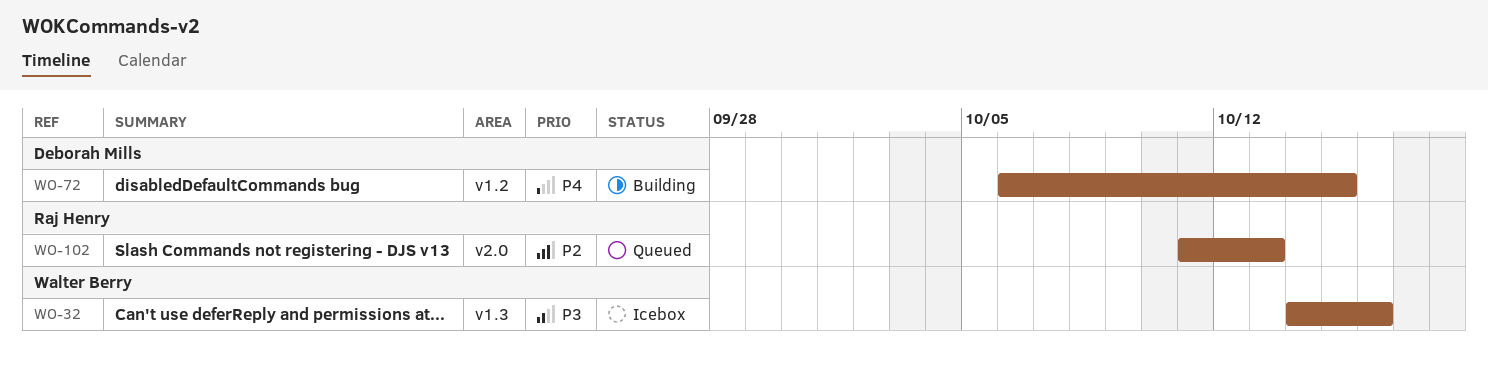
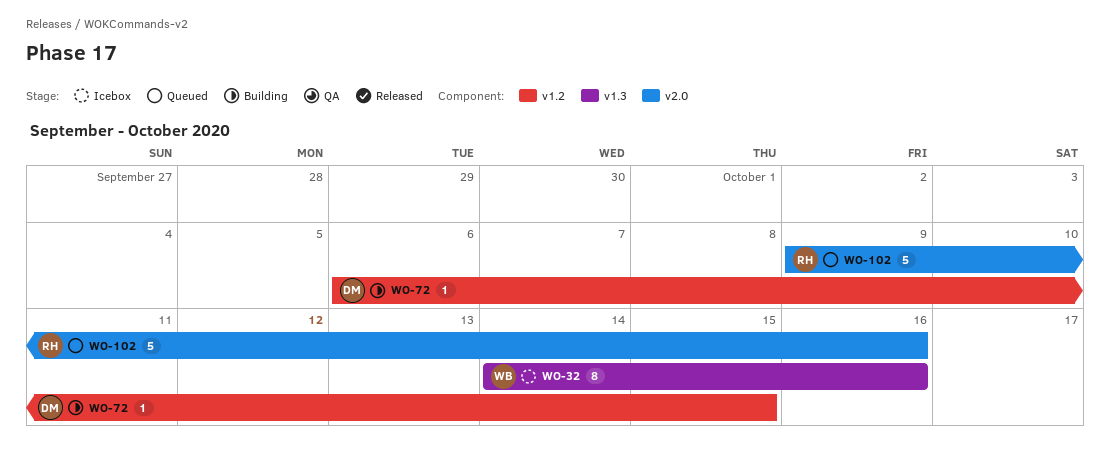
WO-102, start: Oct 11 -> Oct 9
WO-102, due: Oct 13 -> Oct 16

